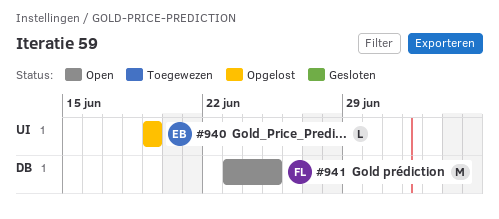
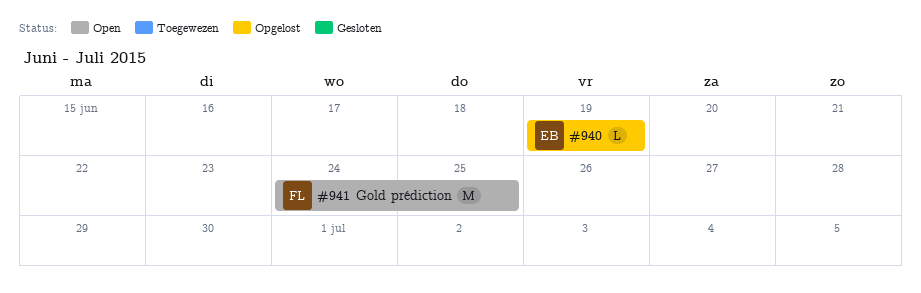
#941, start: Jun 23 -> Jun 24

